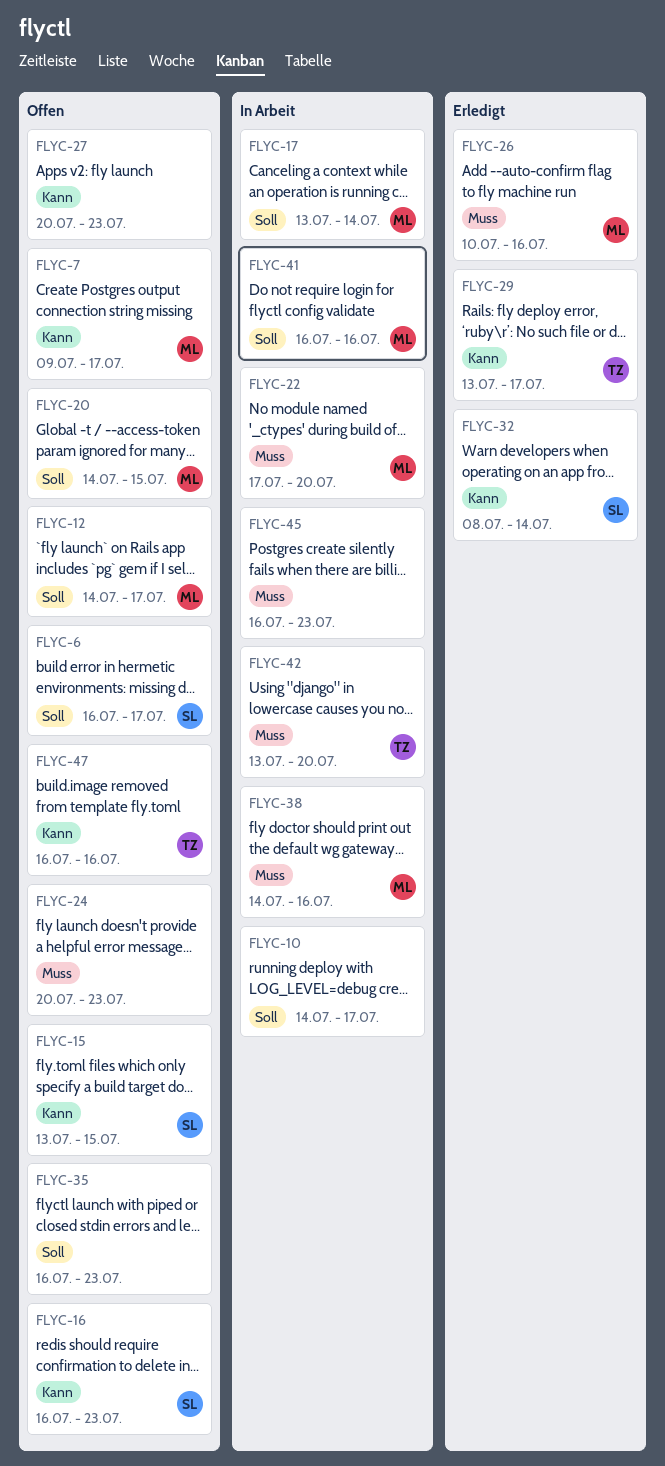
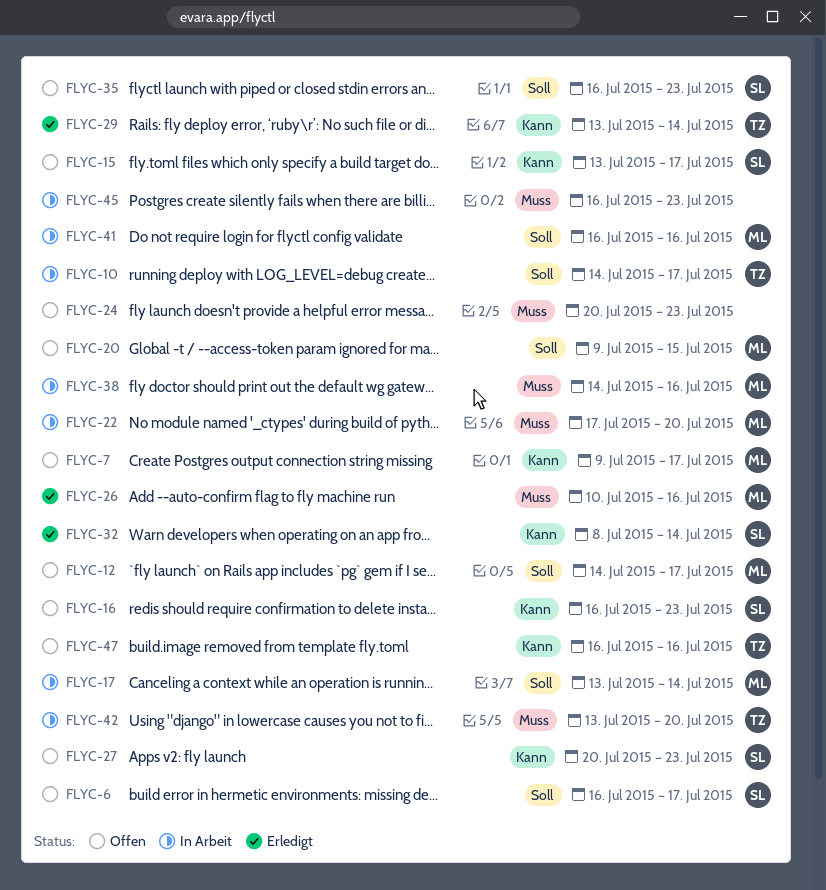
FLYC-10, owner: none -> TZ
FLYC-15, due: Jul 15 -> Jul 17
FLYC-20, start: Jul 14 -> Jul 9
FLYC-27, owner: none -> SL
FLYC-29, due: Jul 17 -> Jul 14
FLYC-35, owner: none -> SL

